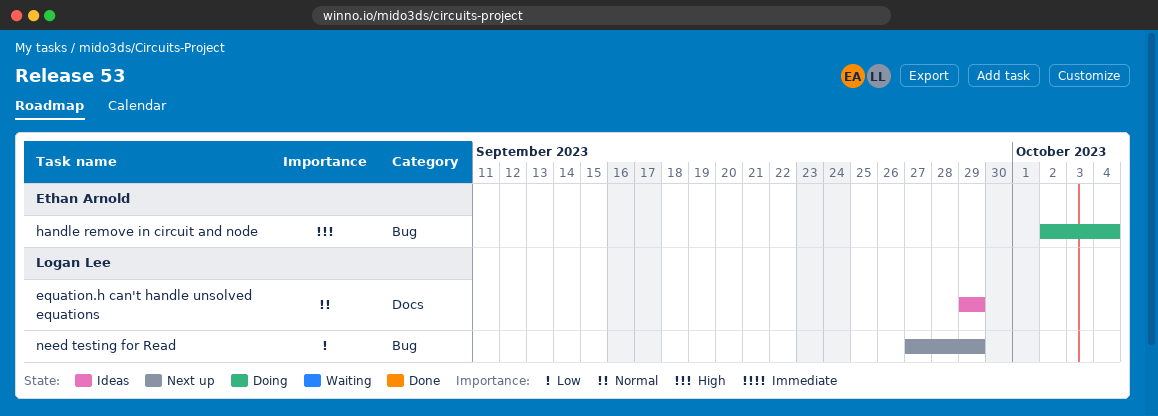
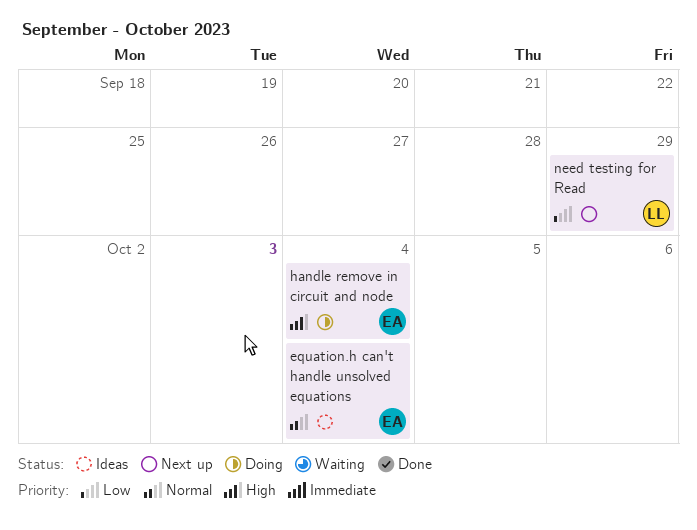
equation.h can't handle unsolved equations, owner: Logan Lee -> Ethan Arnold
equation.h can't handle unsolved equations, due: Sep 29 -> Oct 4

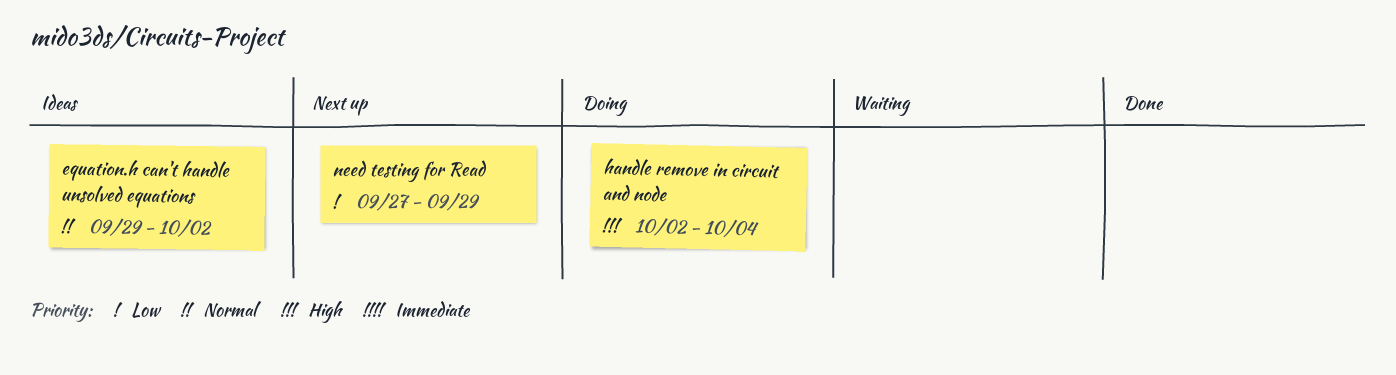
equation.h can't handle unsolved equations, due: Oct 4 -> Oct 2

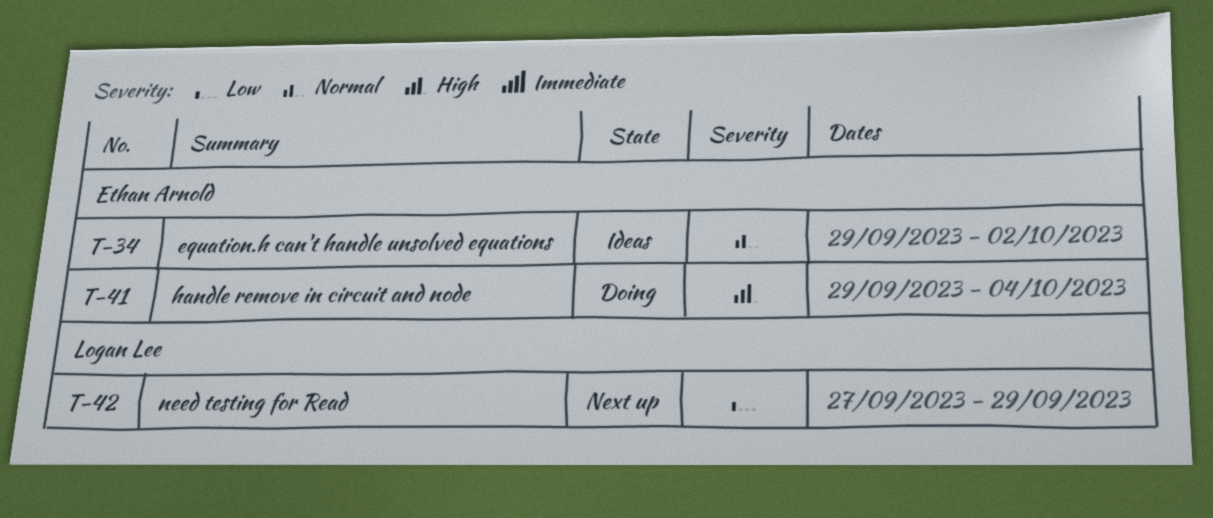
handle remove in circuit and node, start: Oct 2 -> Sep 29

